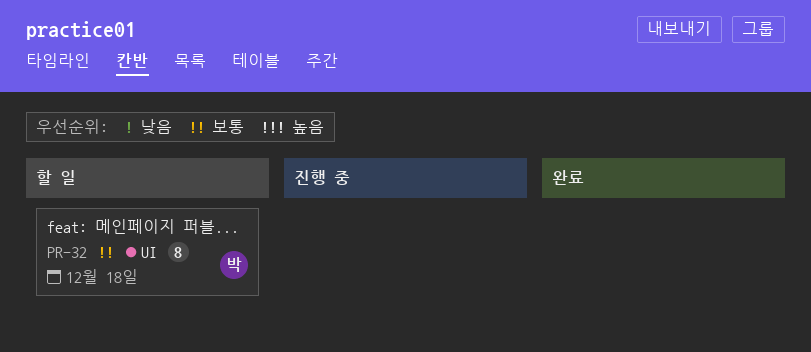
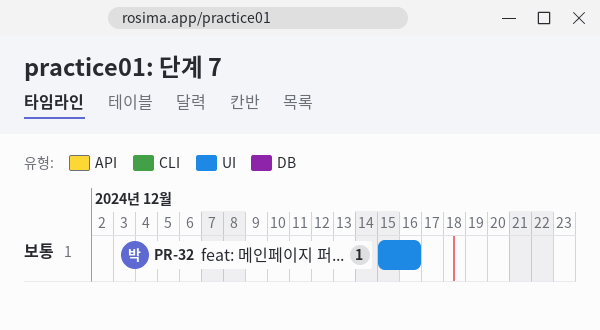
PR-32, estimate: 8 -> 1
PR-32, due: Dec 18 -> Dec 16

